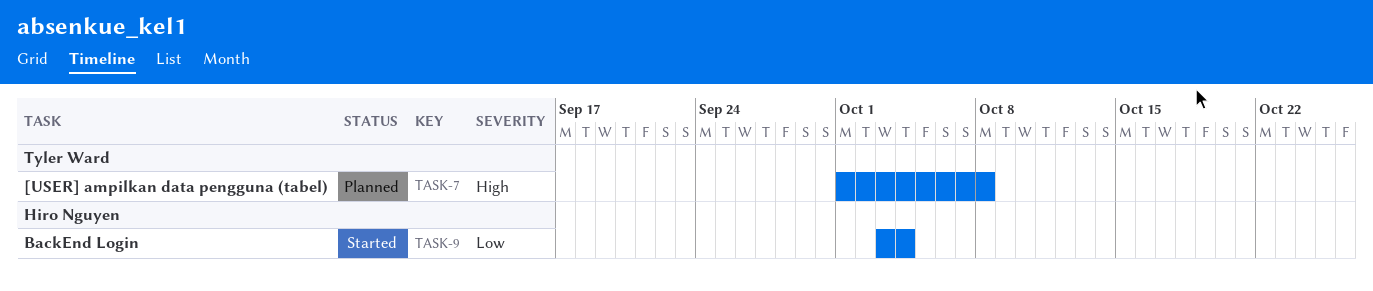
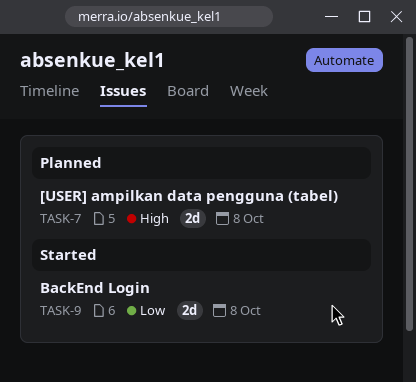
TASK-9, due: Oct 4 -> Oct 8

